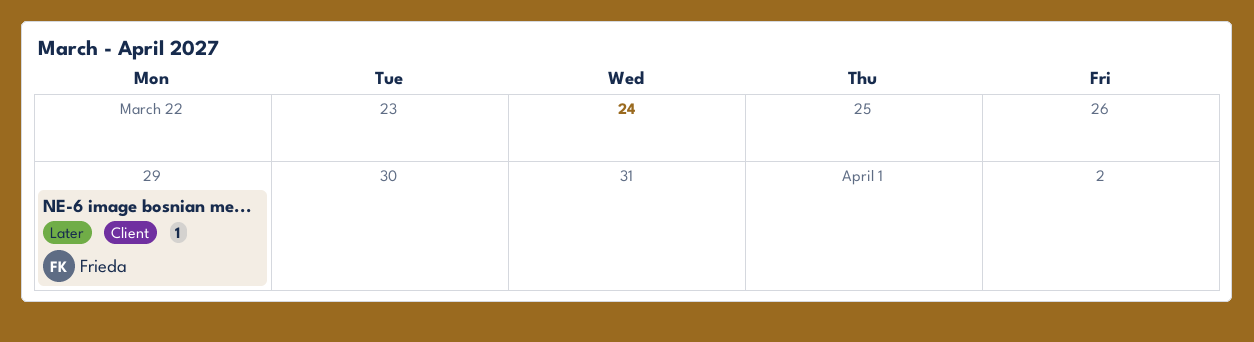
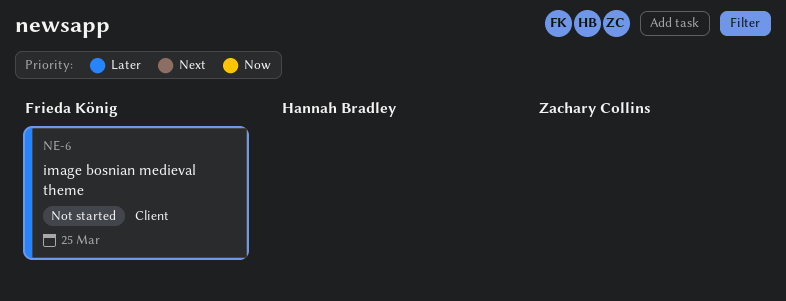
NE-6, due: Mar 29 -> Mar 25

